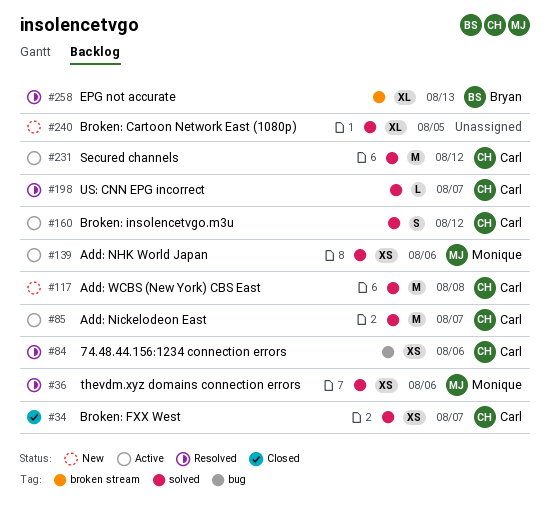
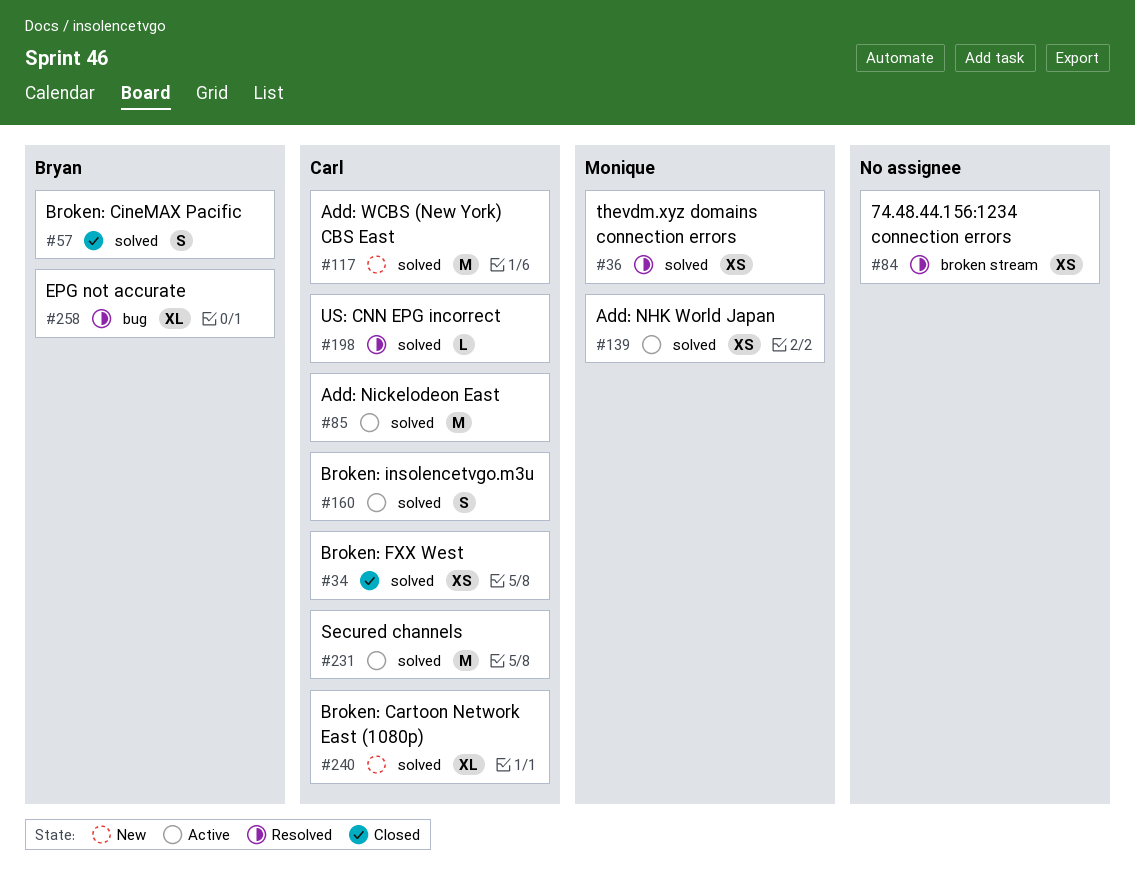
#57: none -> present
#84, owner: Carl -> none
#84, label: bug -> broken stream
#240, owner: none -> Carl
#258, label: broken stream -> bug

